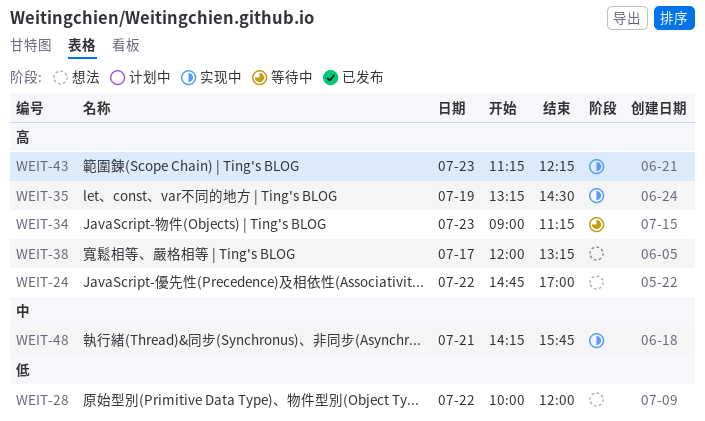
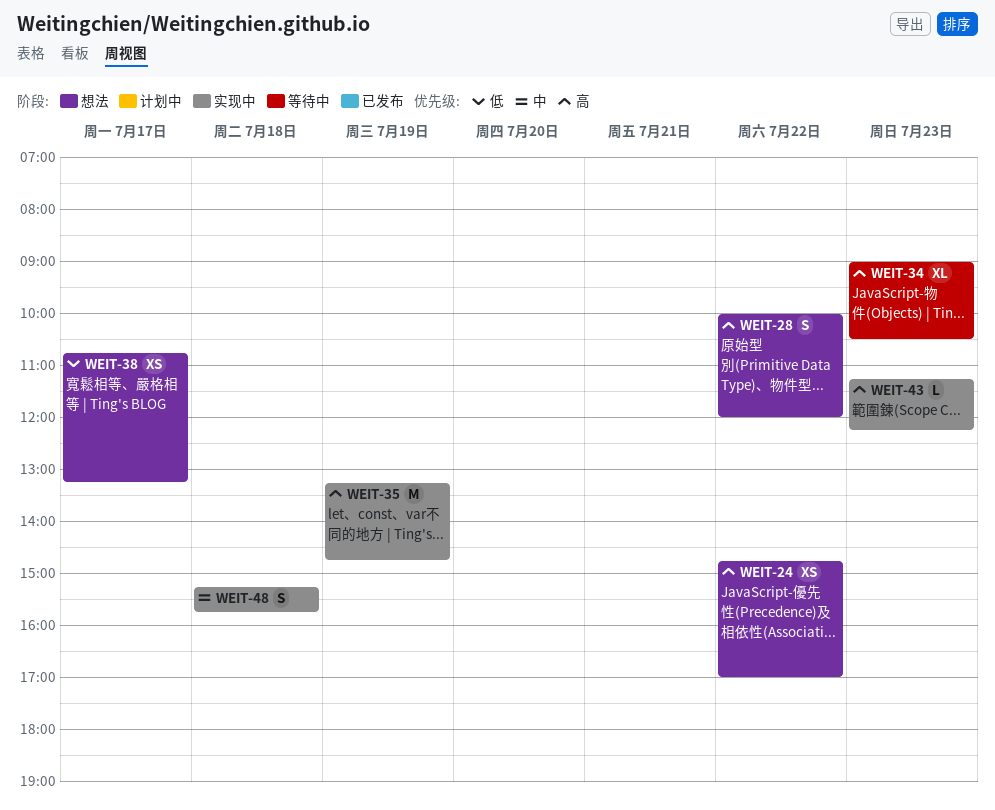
WEIT-28, priority: 低 -> 高
WEIT-34, ends: 11:15 -> 10:30
WEIT-35, ends: 14:30 -> 14:45
WEIT-38, priority: 高 -> 低
WEIT-38, begins: 12:00 -> 10:45
WEIT-48, day: Jul 21 -> Jul 18
WEIT-48, begins: 14:15 -> 15:15

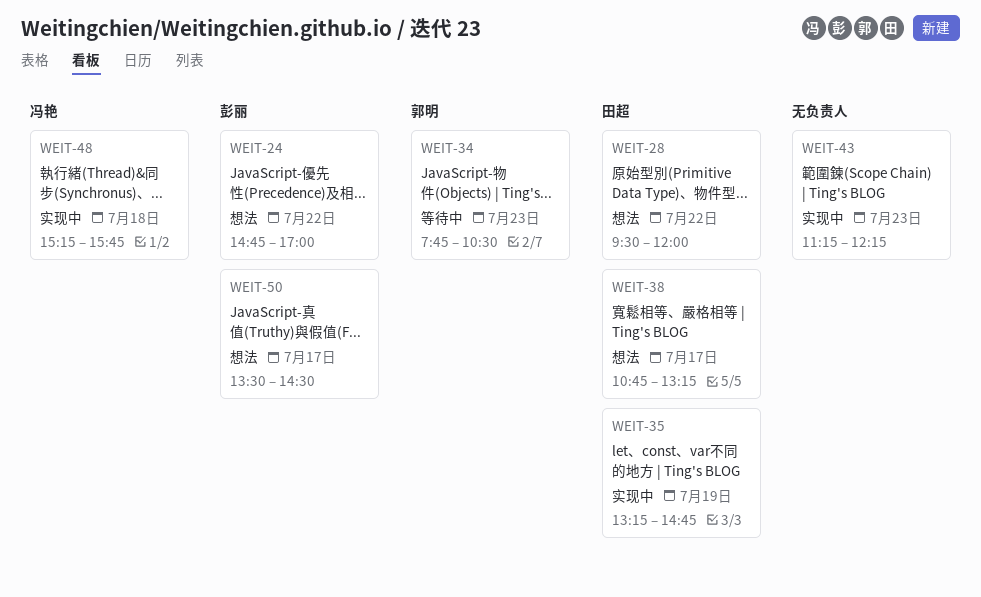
WEIT-28, begins: 10:00 -> 09:30
WEIT-34, begins: 09:00 -> 07:45
WEIT-50: none -> present

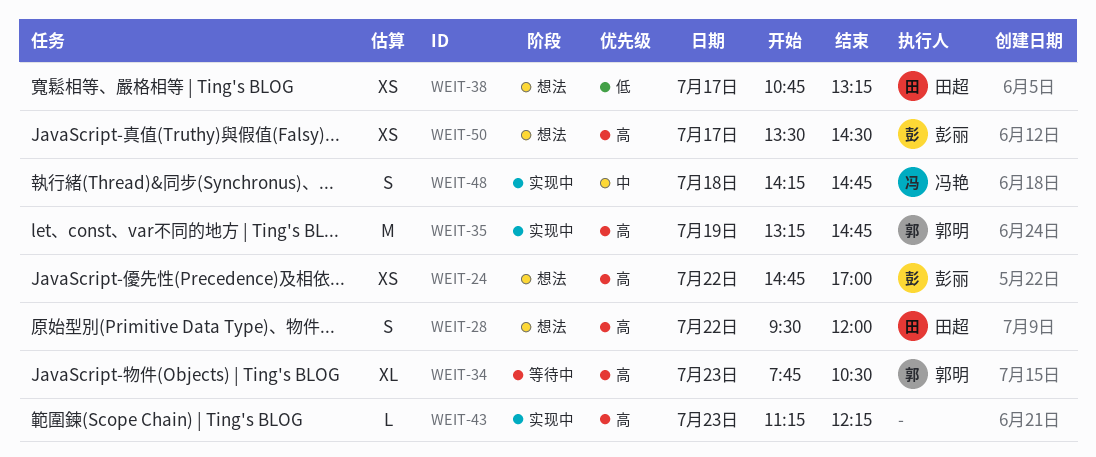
WEIT-35, owner: 田超 -> 郭明
WEIT-48, begins: 15:15 -> 14:15
WEIT-48, ends: 15:45 -> 14:45

